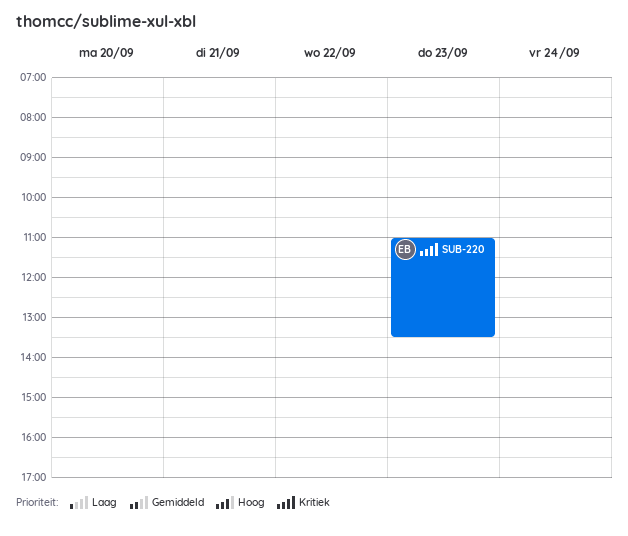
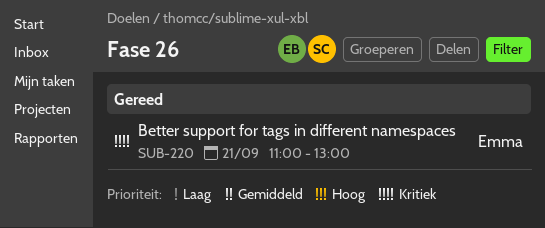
SUB-220, day: Sep 23 -> Sep 21
SUB-220, ends: 13:30 -> 13:00

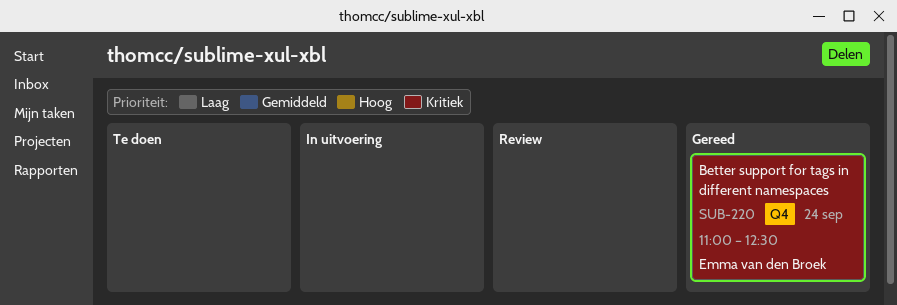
SUB-220, day: Sep 21 -> Sep 24
SUB-220, ends: 13:00 -> 12:30

